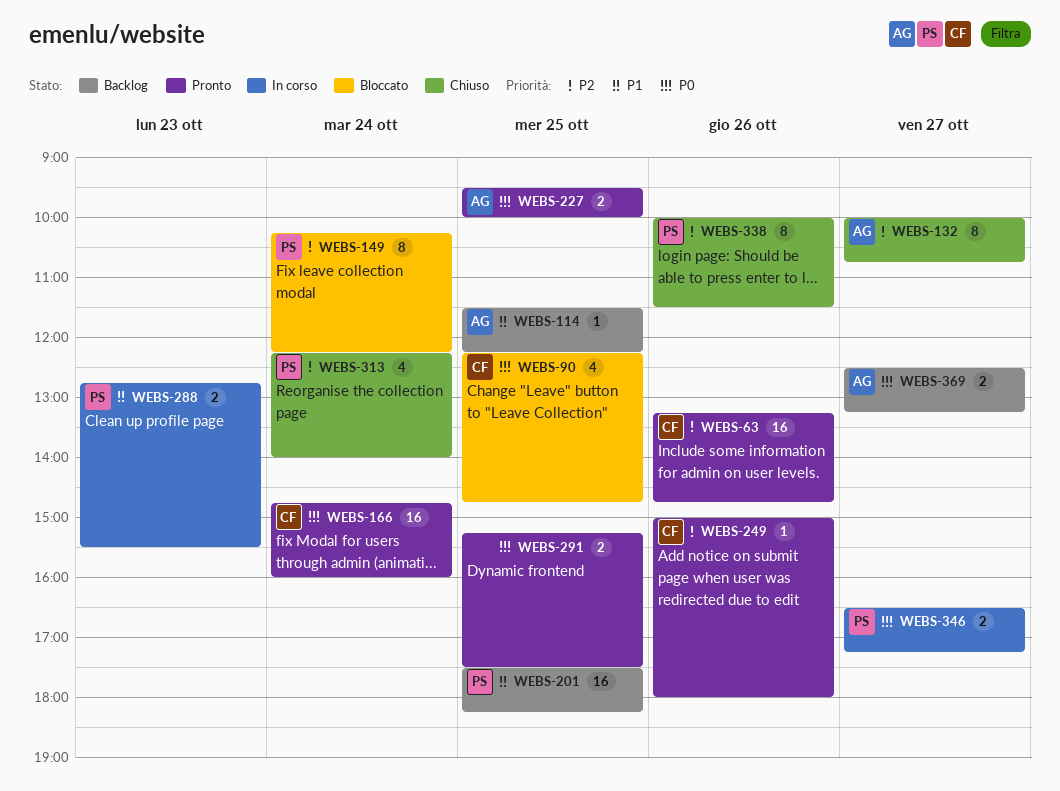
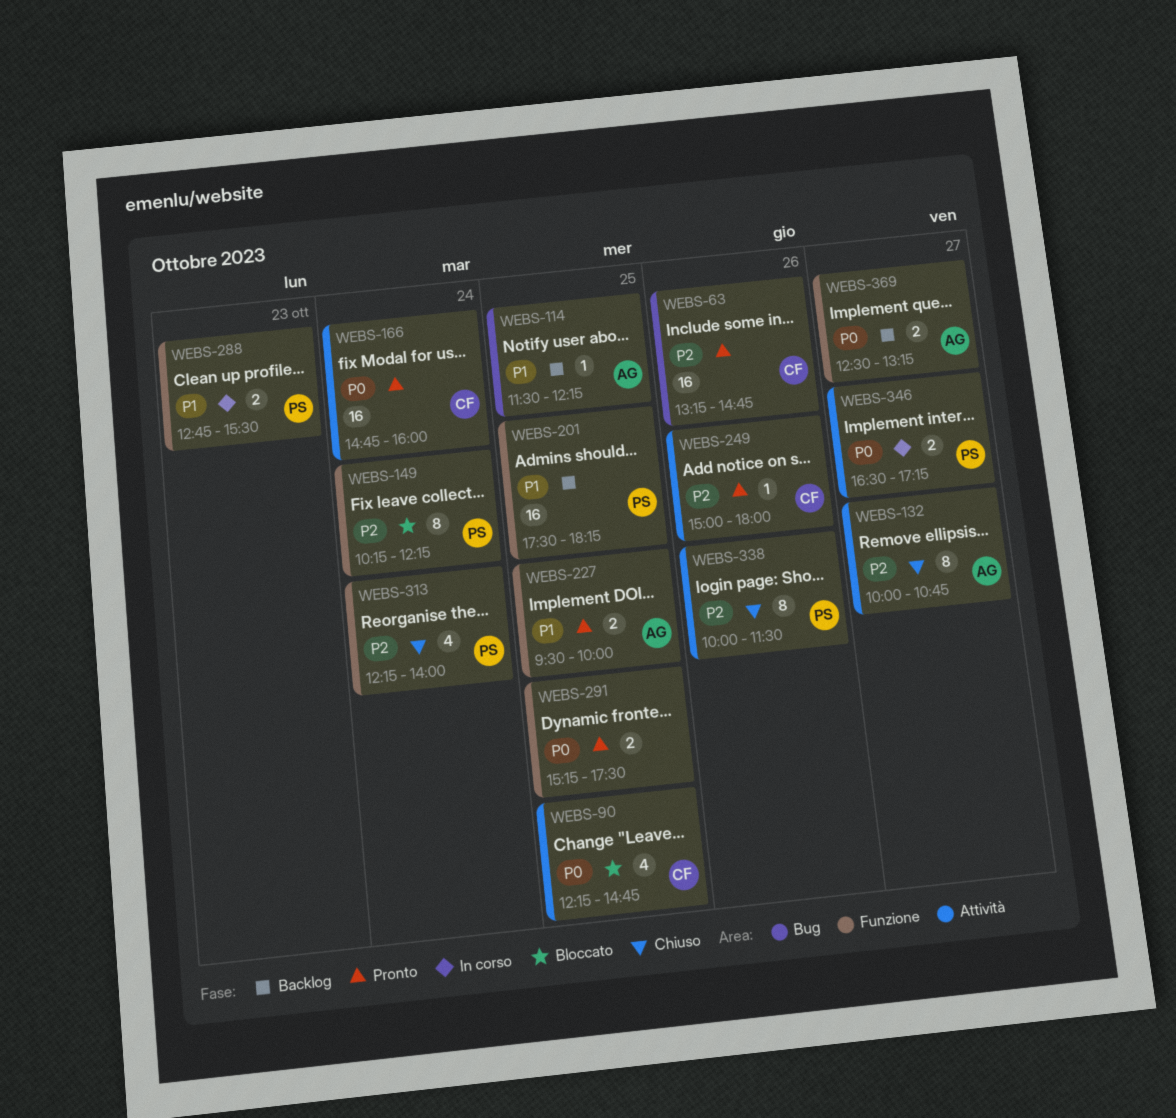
WEBS-227, priority: P0 -> P1

